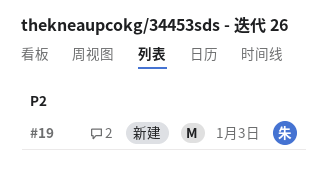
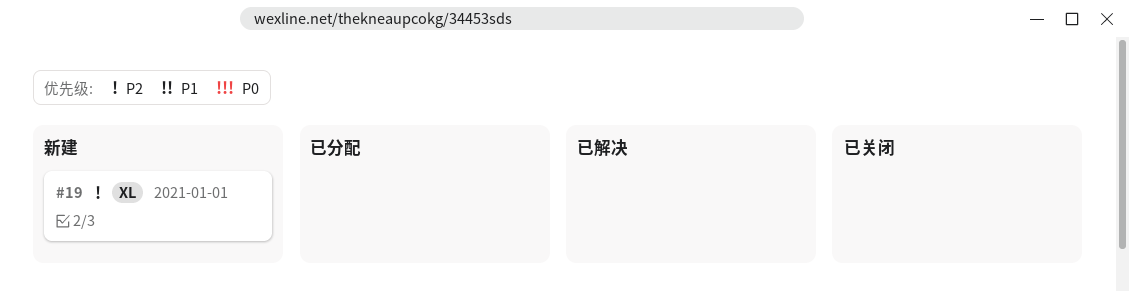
#19, estimate: M -> XL
#19, due: Jan 3 -> Jan 1

